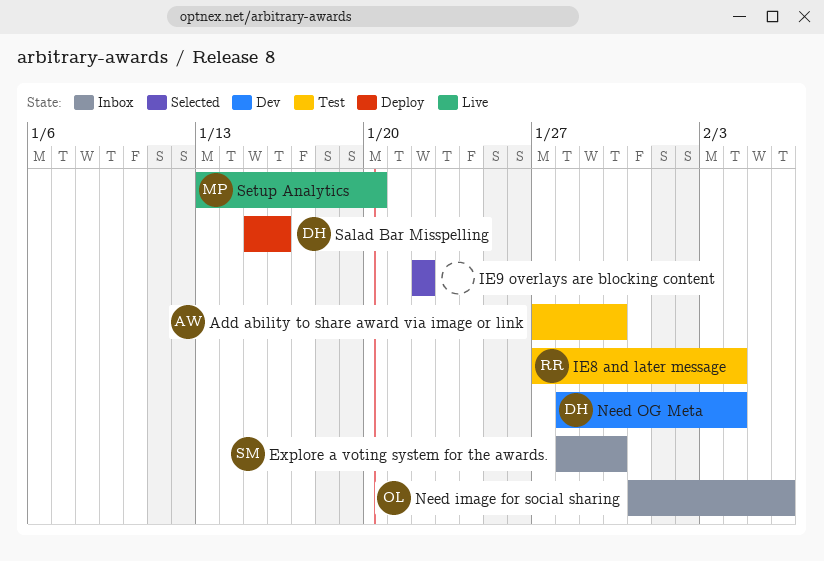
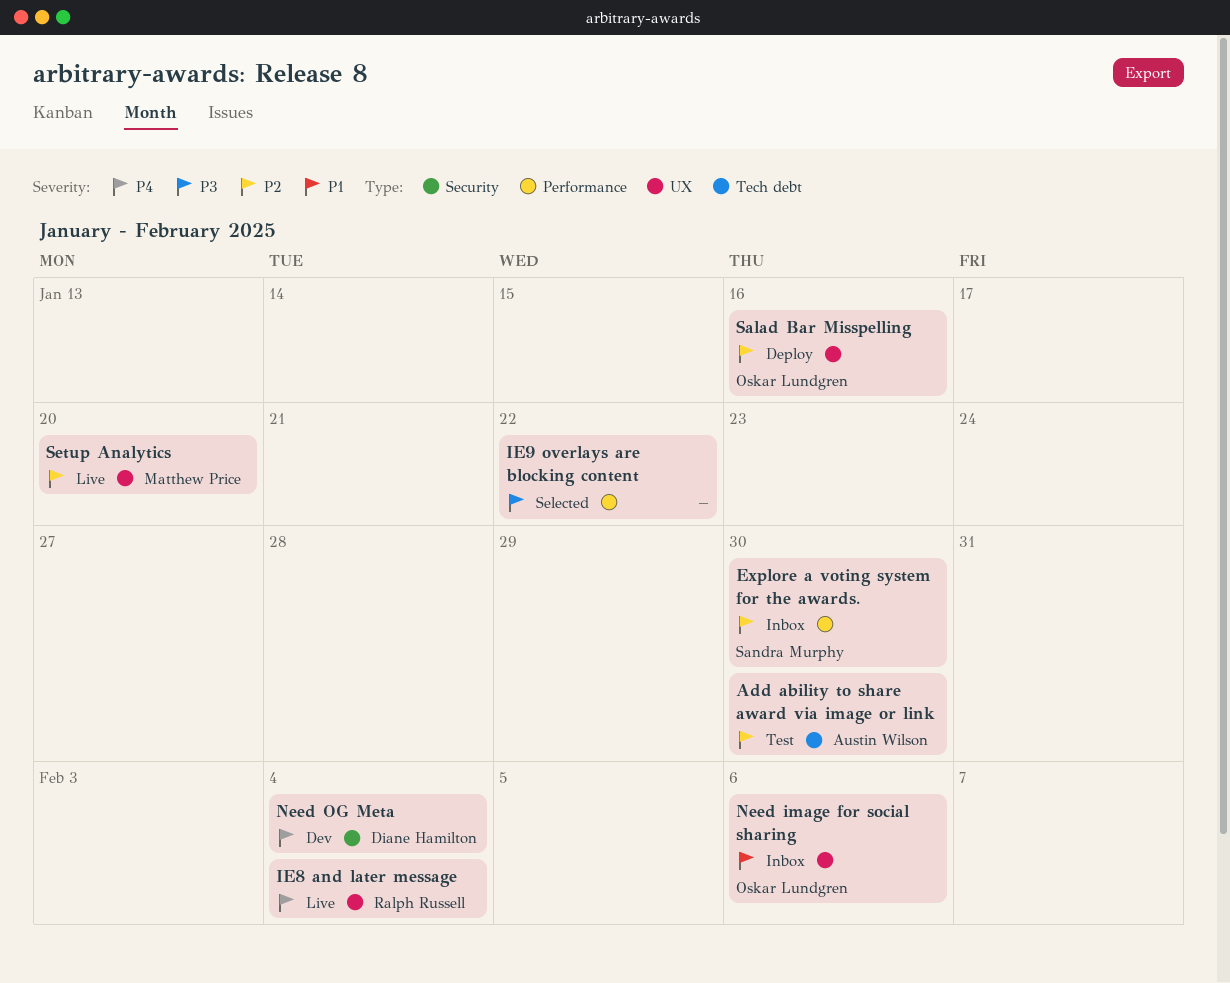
IE8 and later message, status: Test -> Live
Salad Bar Misspelling, owner: Diane Hamilton -> Oskar Lundgren

